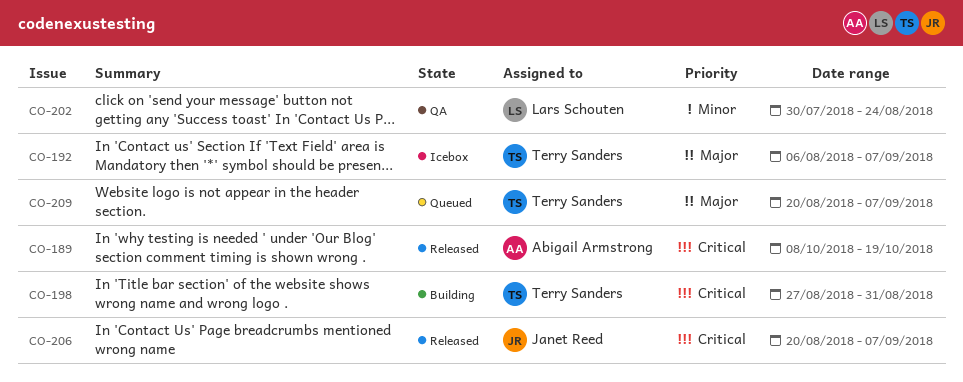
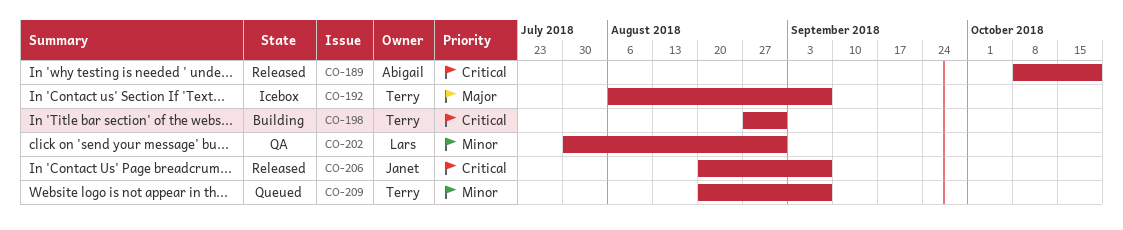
CO-202, due: Aug 24 -> Aug 31
CO-209, priority: Major -> Minor

